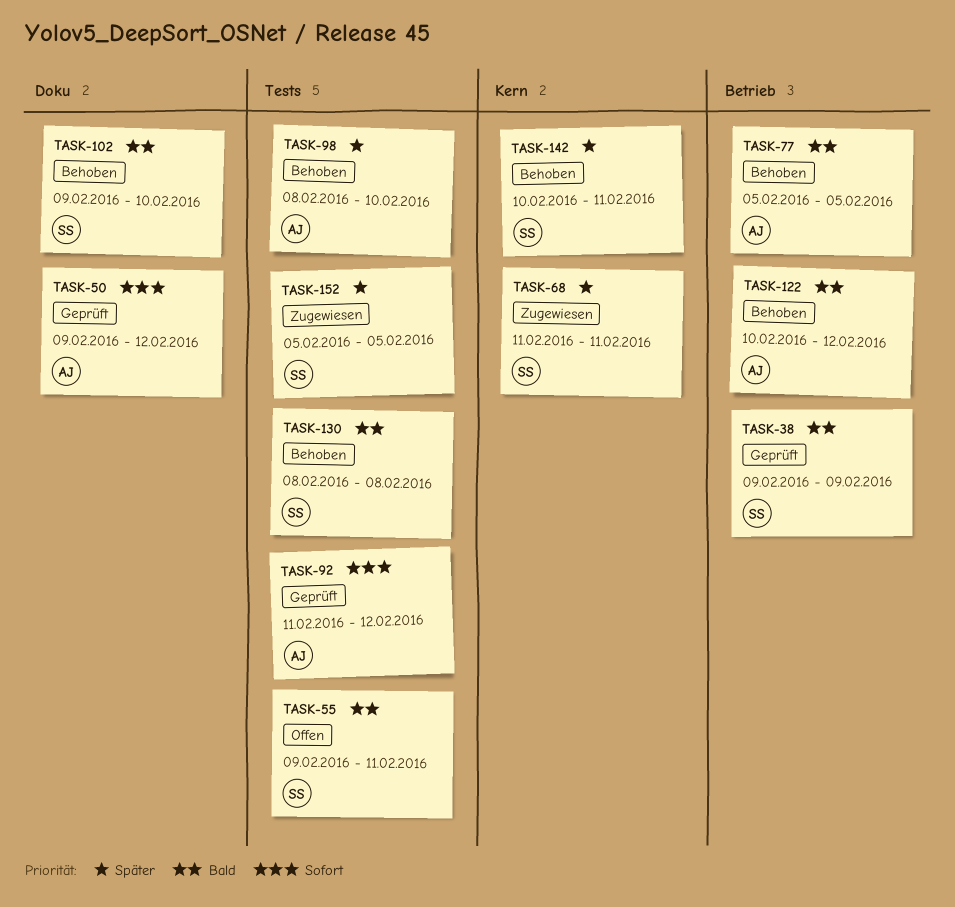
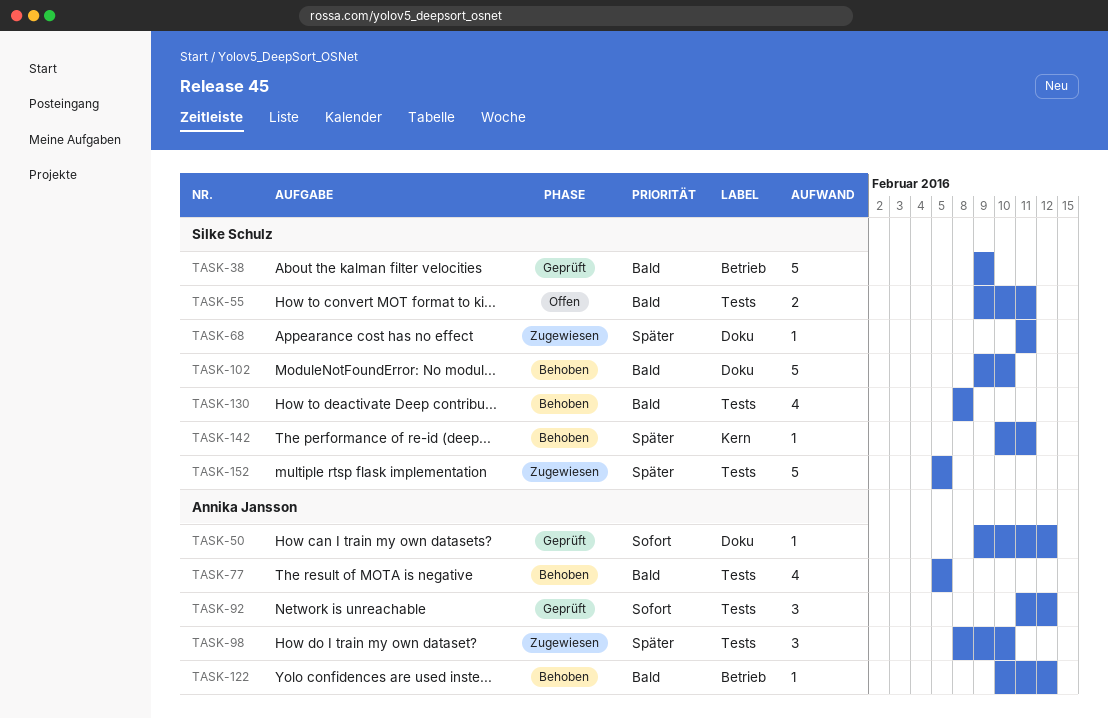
TASK-68, label: Kern -> Doku
TASK-77, label: Betrieb -> Tests
TASK-98, status: Behoben -> Zugewiesen

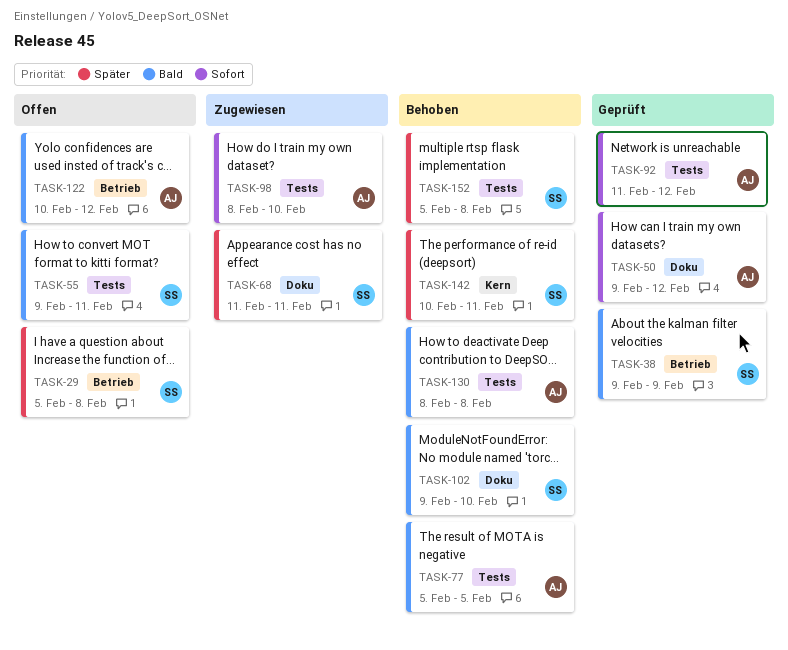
TASK-29: none -> present
TASK-98, priority: Später -> Sofort
TASK-122, status: Behoben -> Offen
TASK-130, owner: Silke Schulz -> Annika Jansson
TASK-152, status: Zugewiesen -> Behoben
TASK-152, due: Feb 5 -> Feb 8

